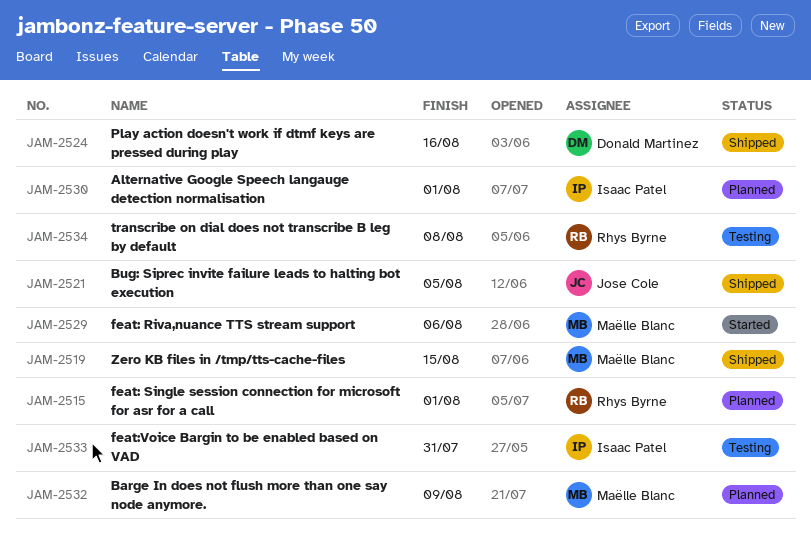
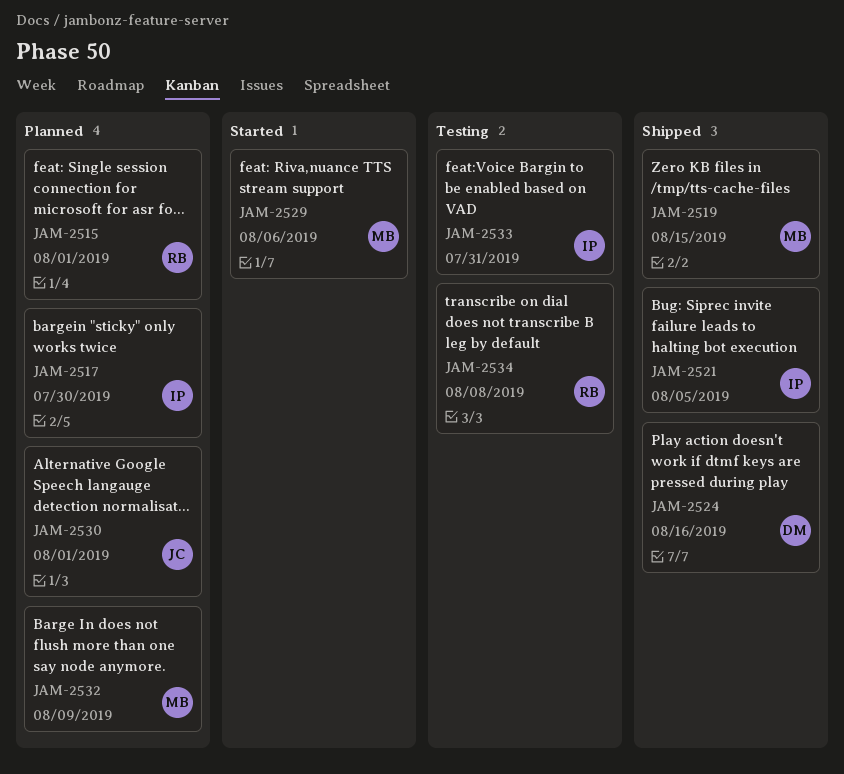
JAM-2517: none -> present
JAM-2521, owner: Jose Cole -> Isaac Patel
JAM-2530, owner: Isaac Patel -> Jose Cole

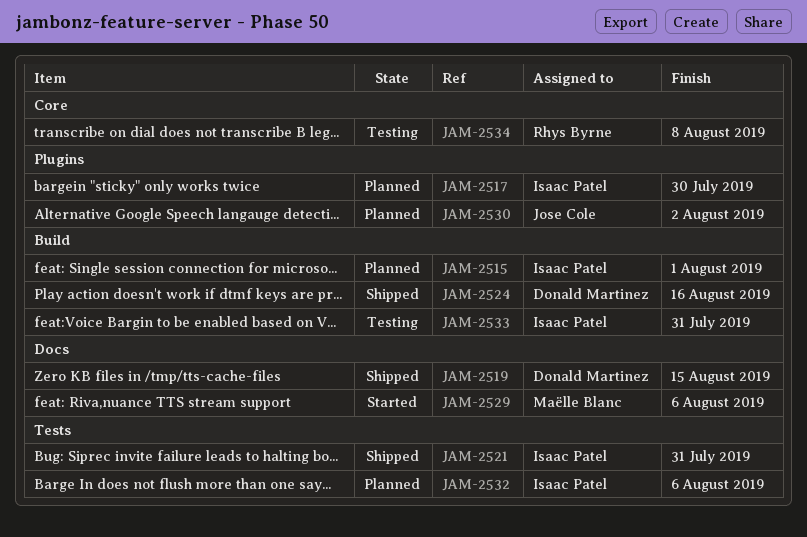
JAM-2515, owner: Rhys Byrne -> Isaac Patel
JAM-2519, owner: Maëlle Blanc -> Donald Martinez
JAM-2521, due: Aug 5 -> Jul 31
JAM-2530, due: Aug 1 -> Aug 2
JAM-2532, owner: Maëlle Blanc -> Isaac Patel
JAM-2532, due: Aug 9 -> Aug 6

